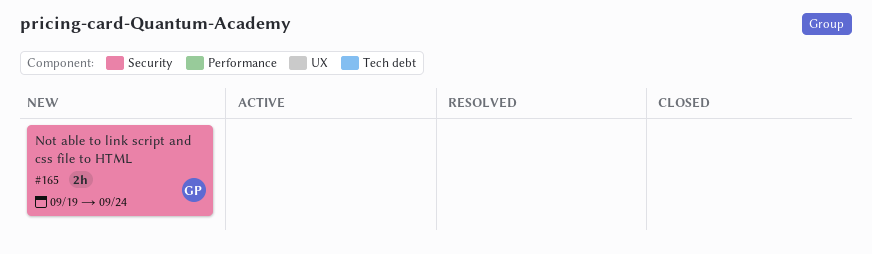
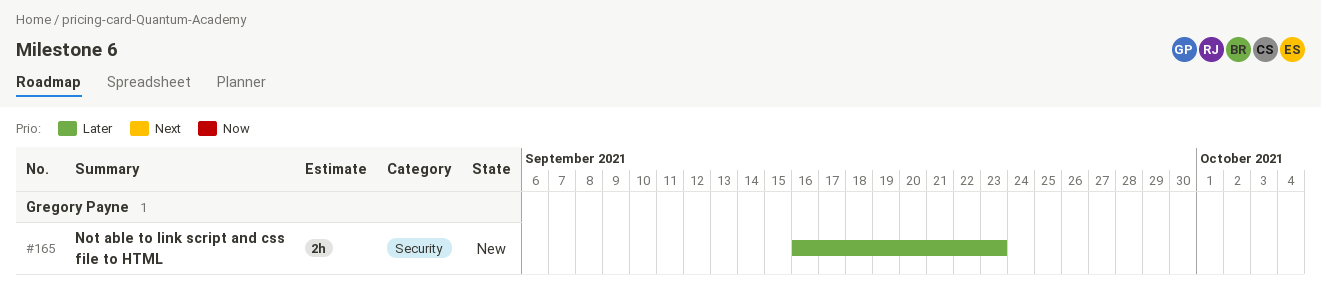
#165, start: Sep 19 -> Sep 16
#165, due: Sep 24 -> Sep 23

